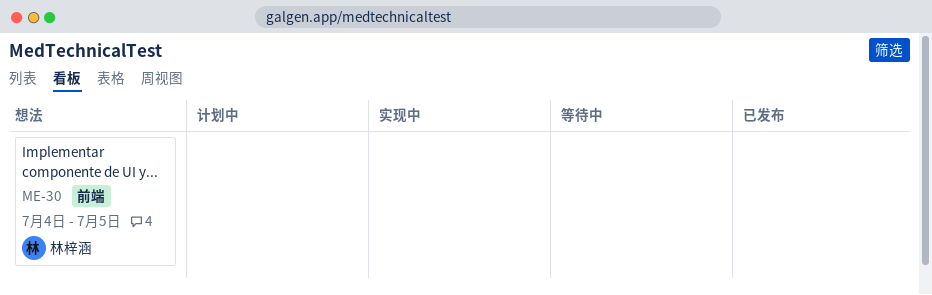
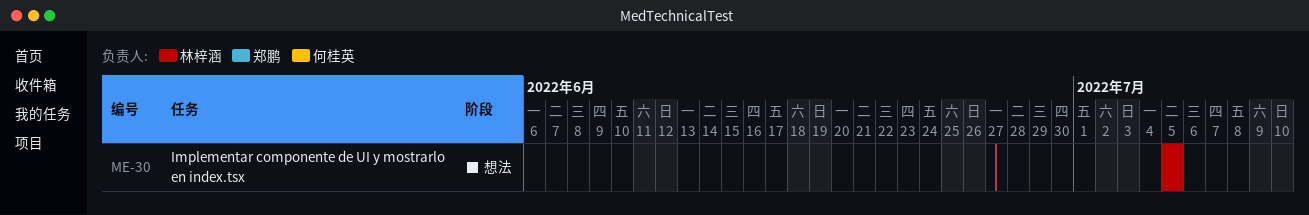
ME-30, start: Jul 4 -> Jul 5

